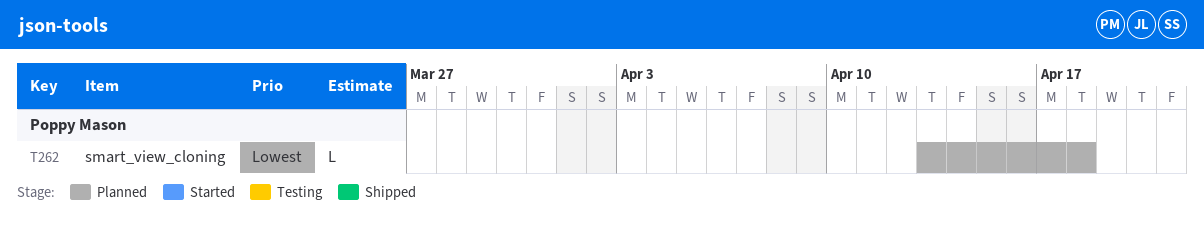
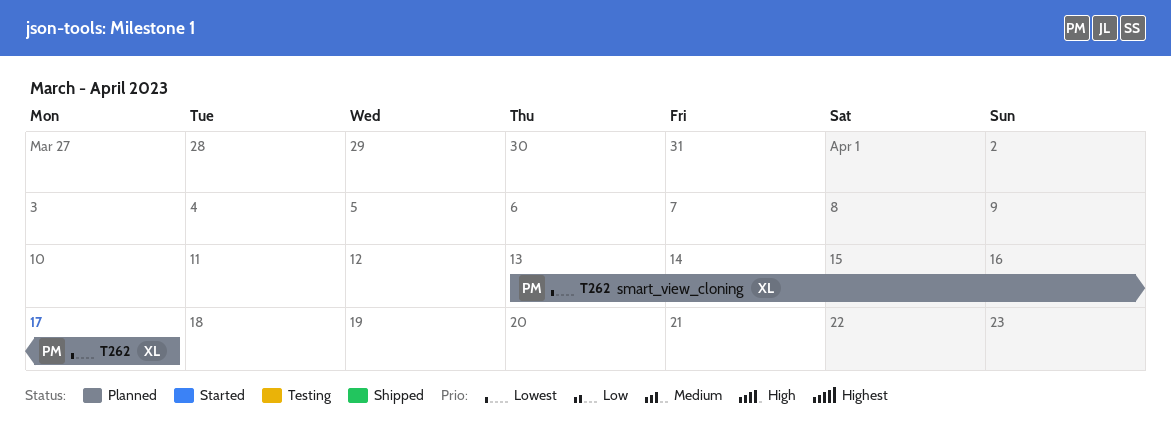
T262, estimate: L -> XL
T262, due: Apr 18 -> Apr 17

